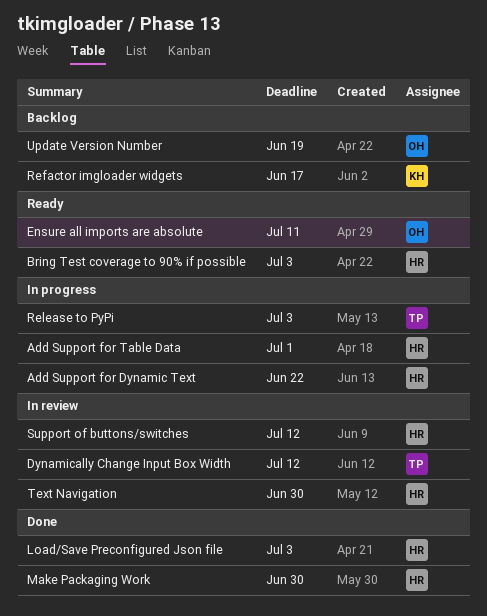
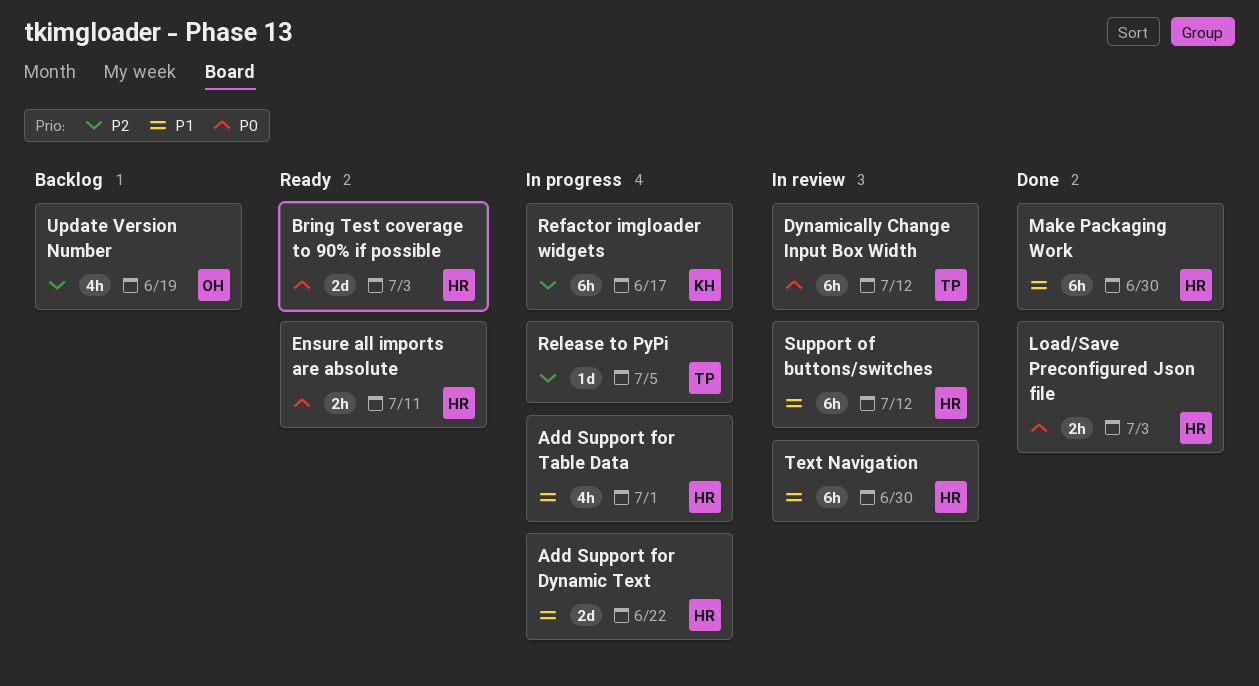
Ensure all imports are absolute, owner: OH -> HR
Refactor imgloader widgets, status: Backlog -> In progress
Release to PyPi, due: Jul 3 -> Jul 5

